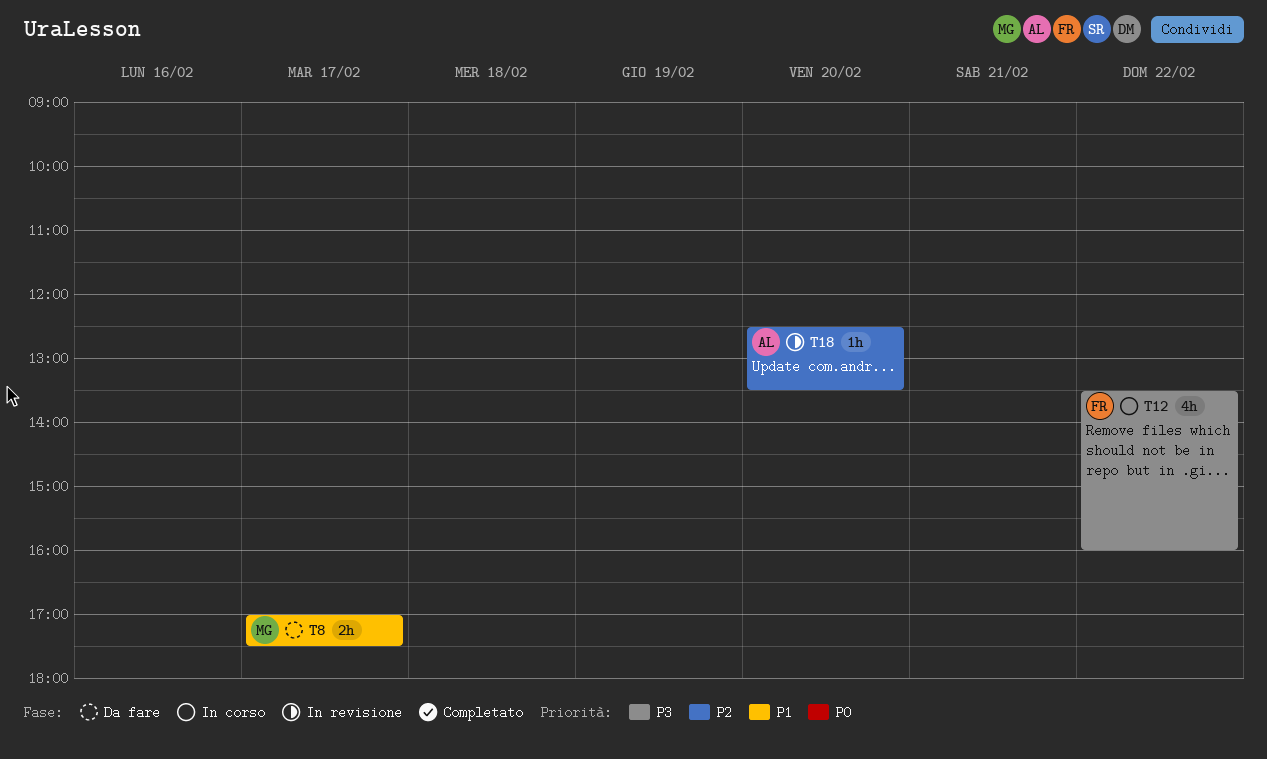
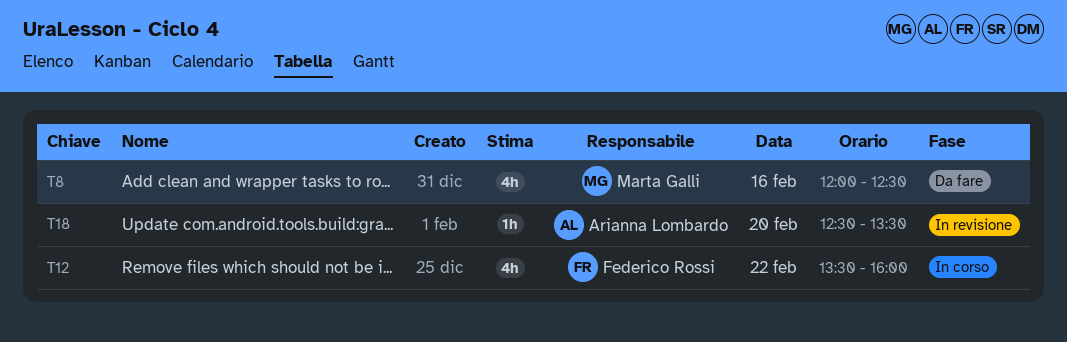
T8, estimate: 2h -> 4h
T8, day: Feb 17 -> Feb 16
T8, begins: 17:00 -> 12:00
T8, ends: 17:30 -> 12:30

